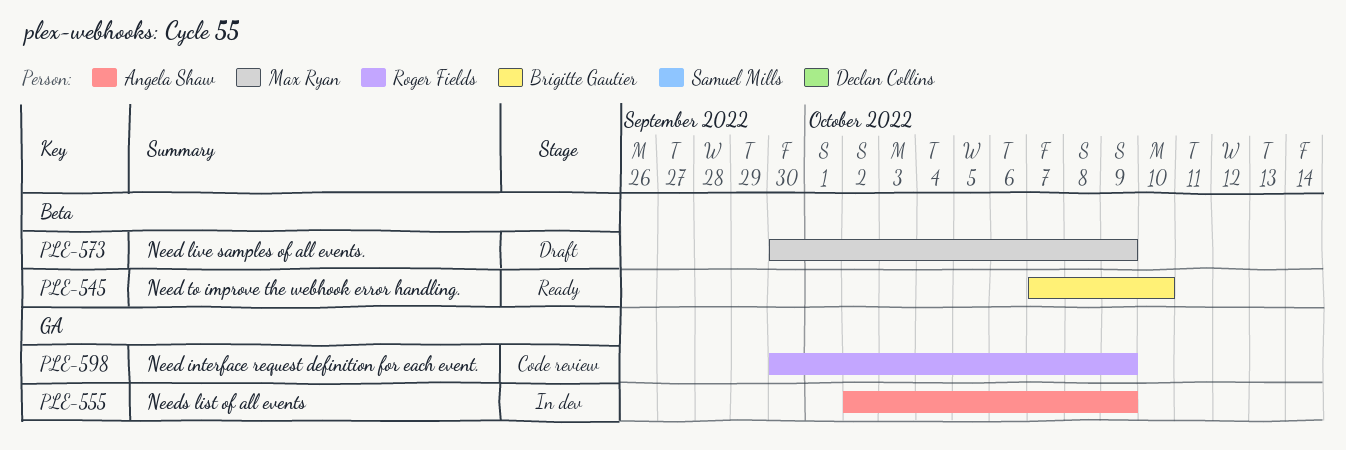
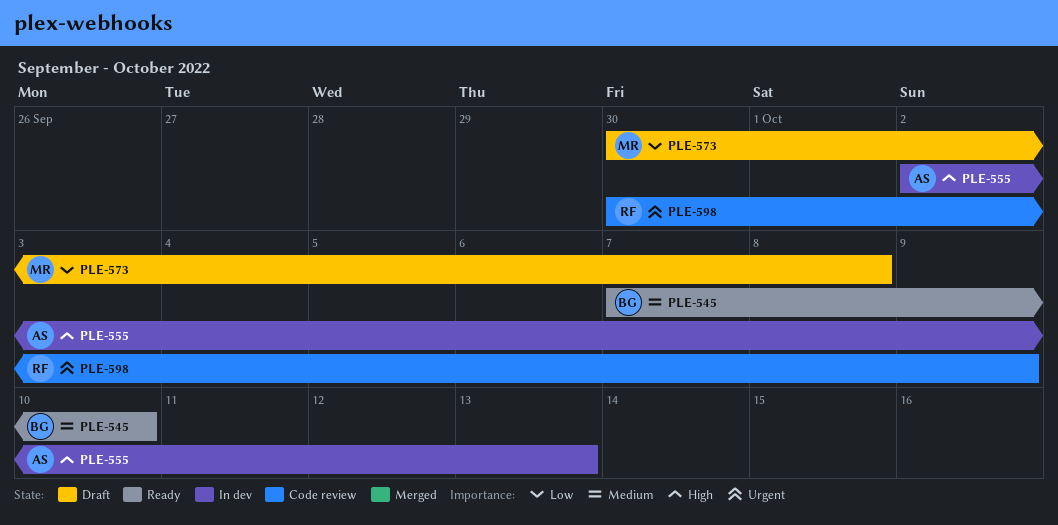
PLE-555, due: Oct 9 -> Oct 13
PLE-573, due: Oct 9 -> Oct 8

